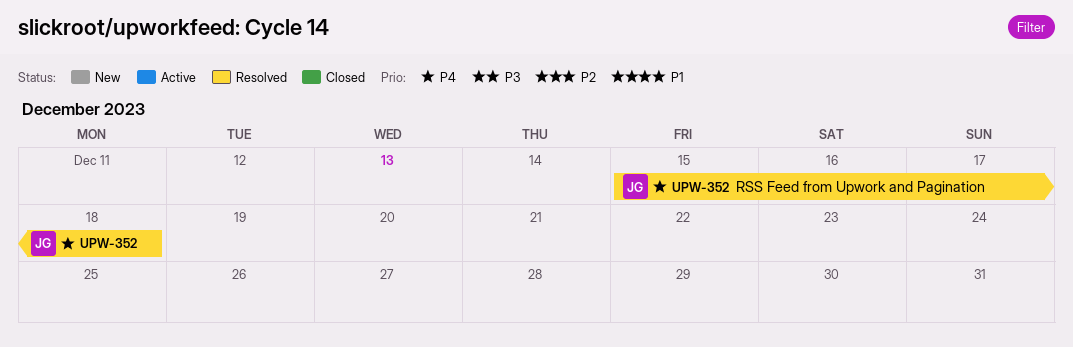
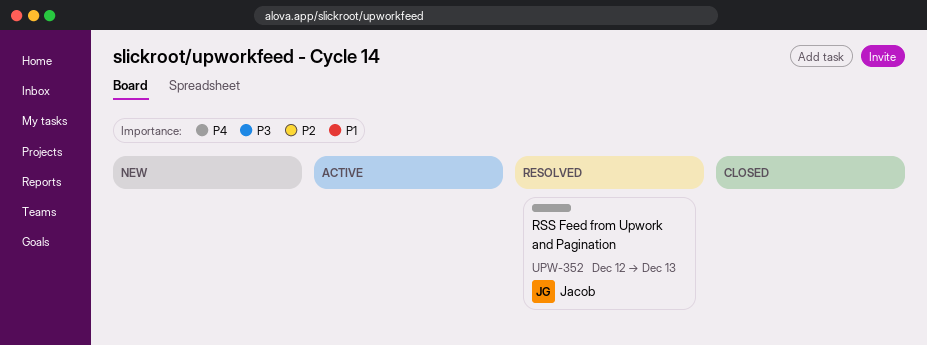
UPW-352, start: Dec 15 -> Dec 12
UPW-352, due: Dec 18 -> Dec 13

